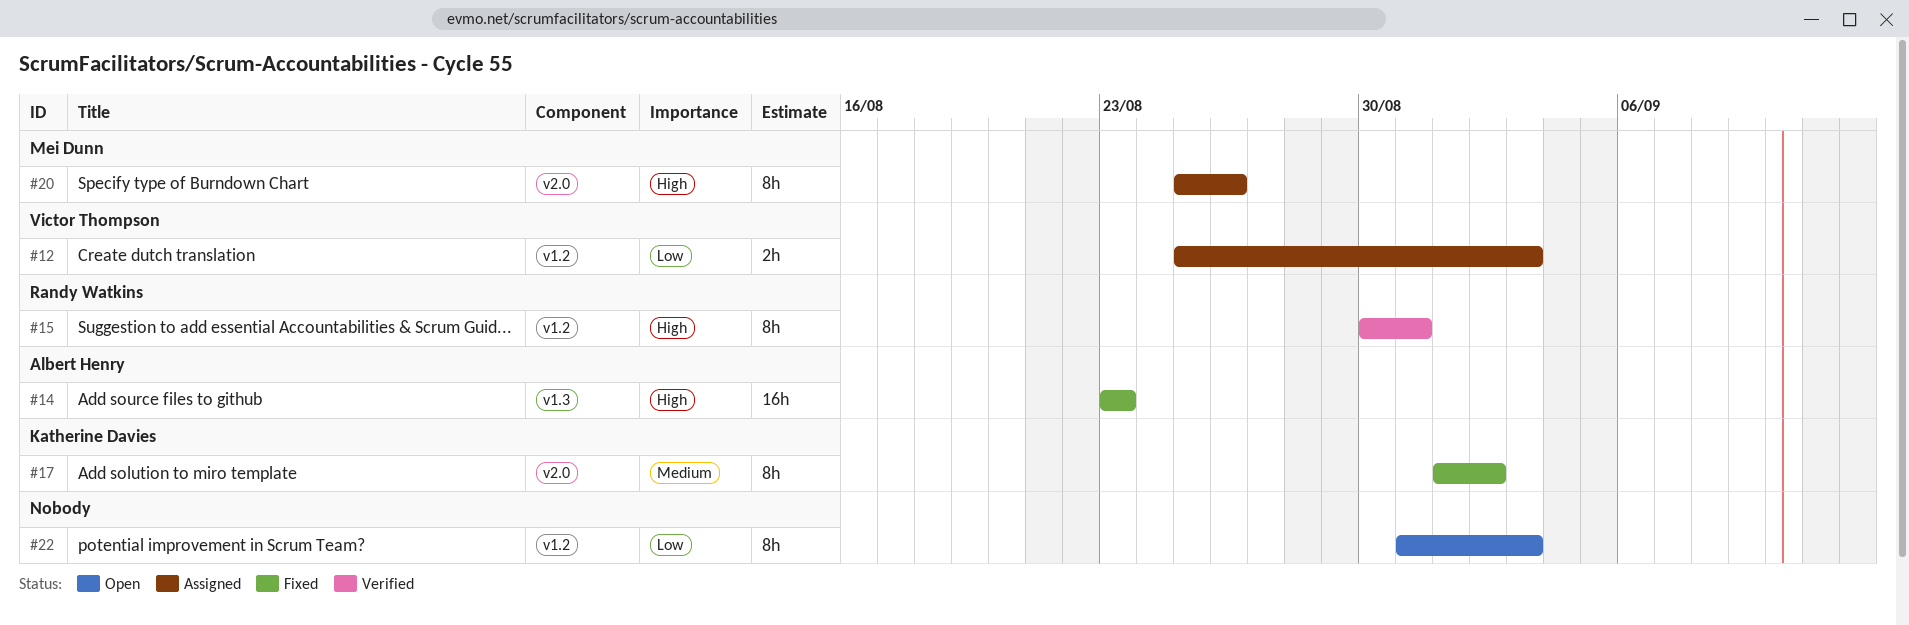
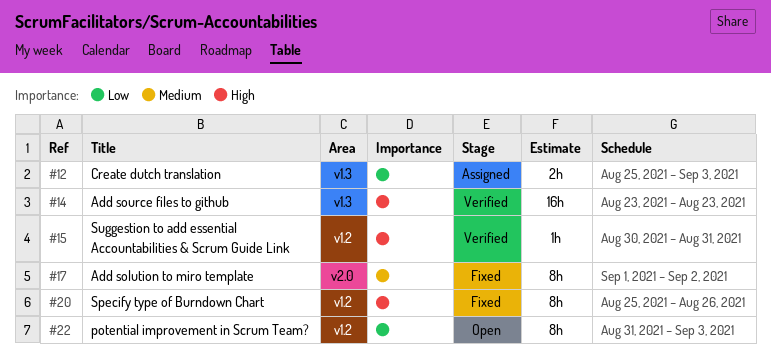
#12, label: v1.2 -> v1.3
#14, status: Fixed -> Verified
#15, estimate: 8h -> 1h
#20, status: Assigned -> Fixed
#20, label: v2.0 -> v1.2

